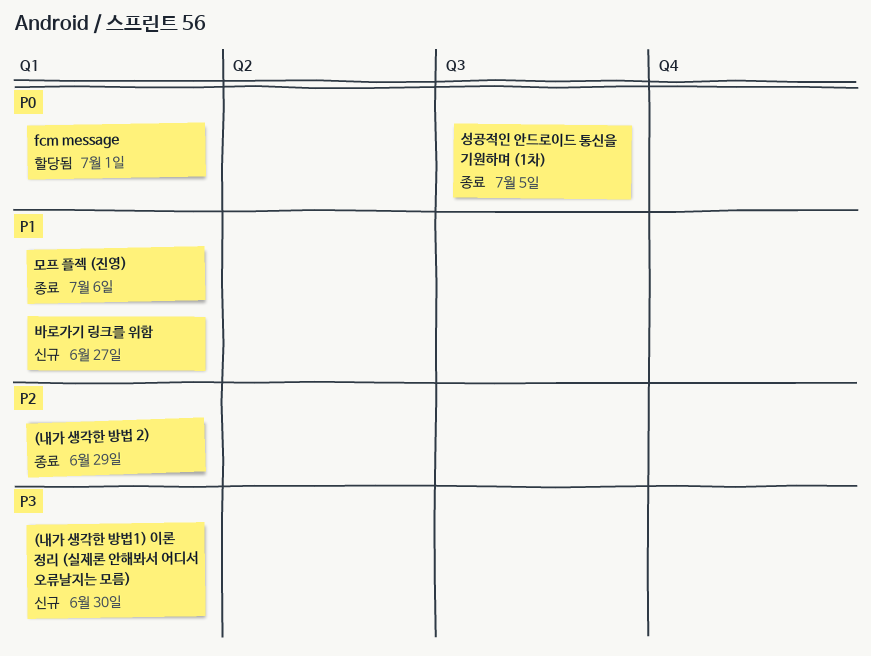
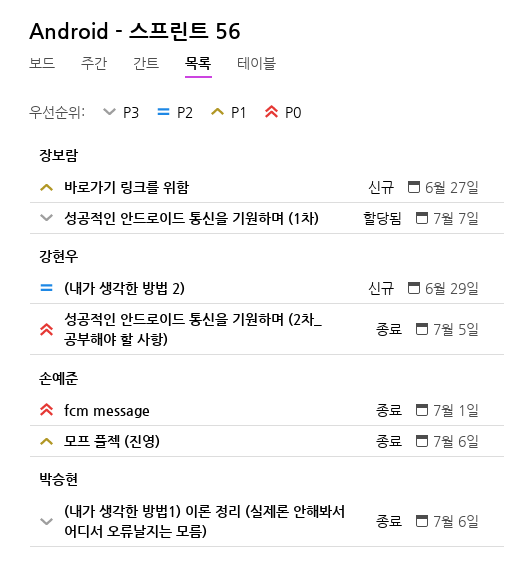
(내가 생각한 방법 2), status: 종료 -> 신규
(내가 생각한 방법1) 이론 정리 (실제론 안해봐서 어디서 오류날지는 모름), status: 신규 -> 종료
(내가 생각한 방법1) 이론 정리 (실제론 안해봐서 어디서 오류날지는 모름), due: Jun 30 -> Jul 6
fcm message, status: 할당됨 -> 종료
성공적인 안드로이드 통신을 기원하며 (1차), status: 종료 -> 할당됨
성공적인 안드로이드 통신을 기원하며 (1차), priority: P0 -> P3
성공적인 안드로이드 통신을 기원하며 (1차), due: Jul 5 -> Jul 7
성공적인 안드로이드 통신을 기원하며 (2차_ 공부해야 할 사항): none -> present

